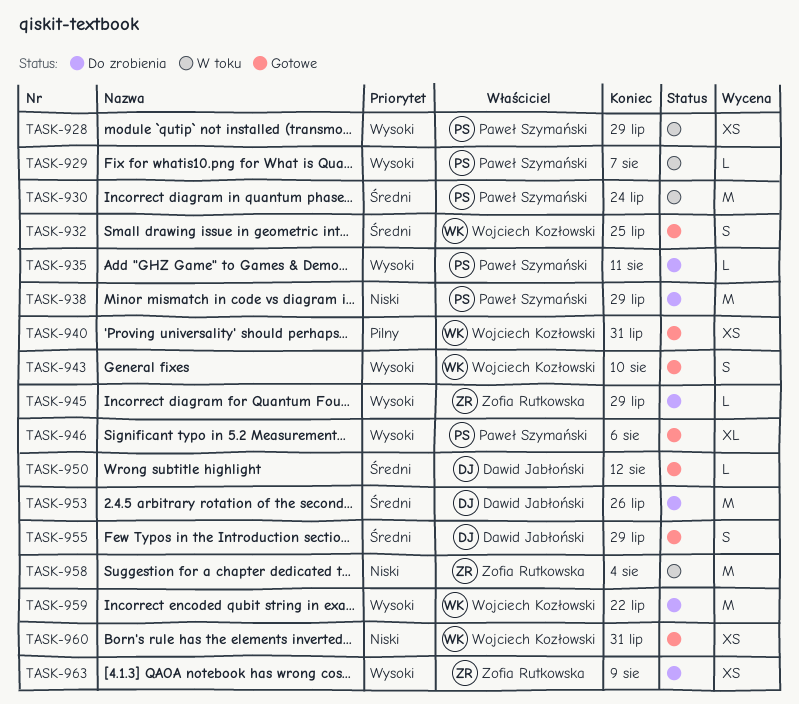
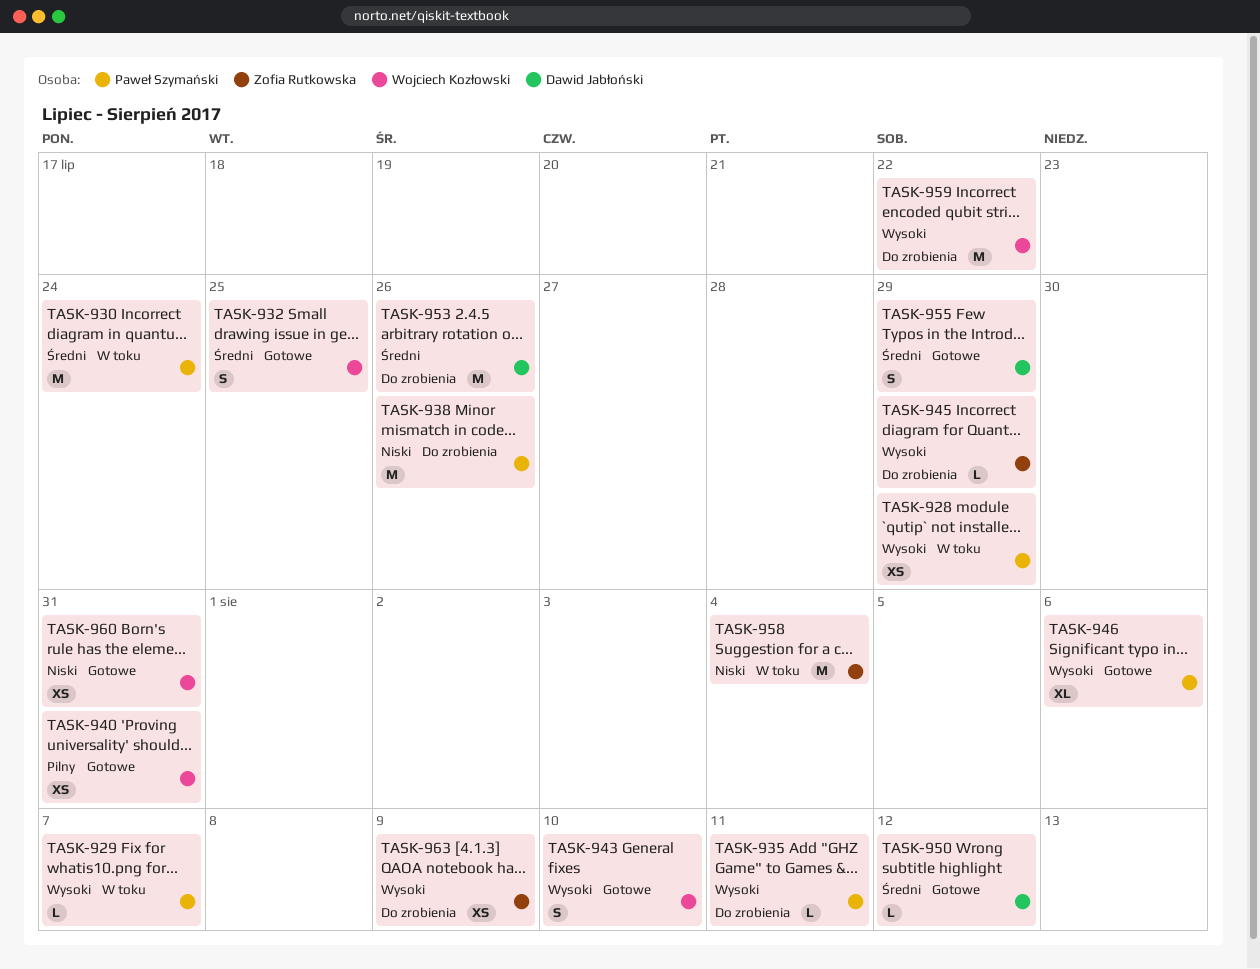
TASK-938, due: Jul 29 -> Jul 26

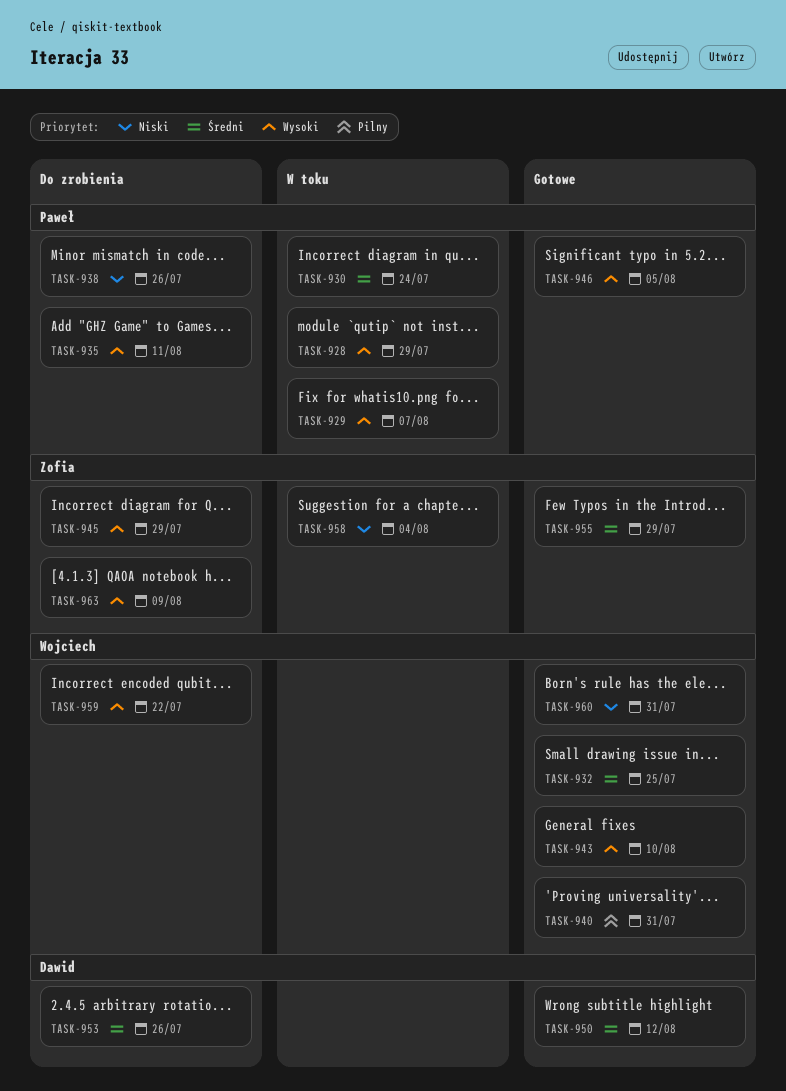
TASK-946, due: Aug 6 -> Aug 5
TASK-955, owner: Dawid Jabłoński -> Zofia Rutkowska

